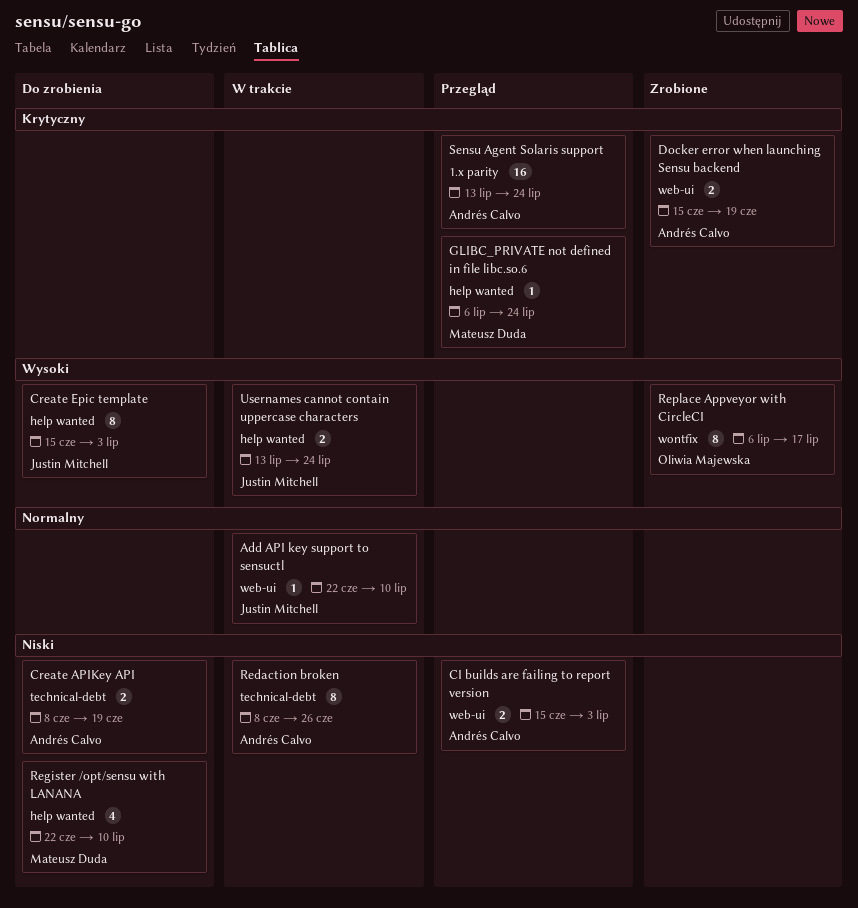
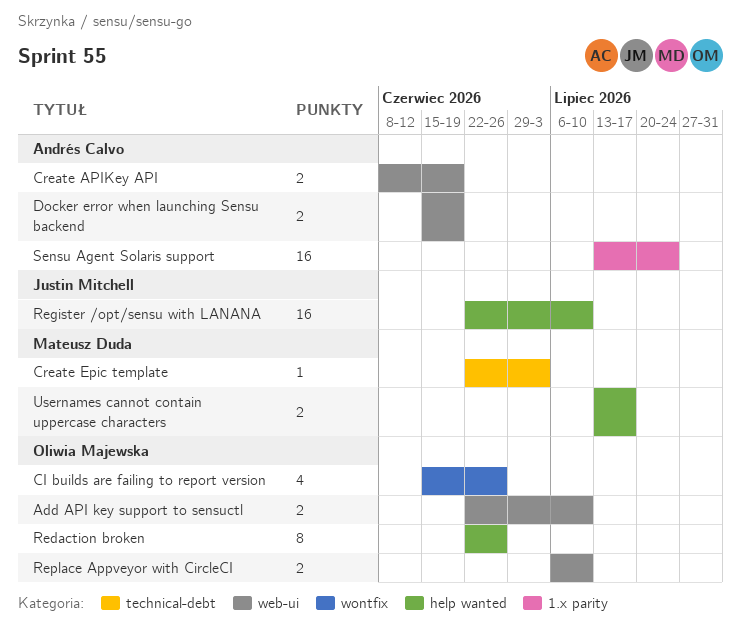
Add API key support to sensuctl, owner: Justin Mitchell -> Oliwia Majewska
Add API key support to sensuctl, estimate: 1 -> 2
CI builds are failing to report version, owner: Andrés Calvo -> Oliwia Majewska
CI builds are failing to report version, label: web-ui -> wontfix
CI builds are failing to report version, estimate: 2 -> 4
CI builds are failing to report version, due: Jul 3 -> Jun 26
Create APIKey API, label: technical-debt -> web-ui
Create Epic template, owner: Justin Mitchell -> Mateusz Duda
Create Epic template, label: help wanted -> technical-debt
Create Epic template, estimate: 8 -> 1
Create Epic template, start: Jun 15 -> Jun 22
GLIBC_PRIVATE not defined in file libc.so.6: present -> none
Redaction broken, owner: Andrés Calvo -> Oliwia Majewska
Redaction broken, label: technical-debt -> help wanted
Redaction broken, start: Jun 8 -> Jun 22
Register /opt/sensu with LANANA, owner: Mateusz Duda -> Justin Mitchell
Register /opt/sensu with LANANA, estimate: 4 -> 16
Replace Appveyor with CircleCI, label: wontfix -> web-ui
Replace Appveyor with CircleCI, estimate: 8 -> 2
Replace Appveyor with CircleCI, due: Jul 17 -> Jul 10
Usernames cannot contain uppercase characters, owner: Justin Mitchell -> Mateusz Duda
Usernames cannot contain uppercase characters, due: Jul 24 -> Jul 17

